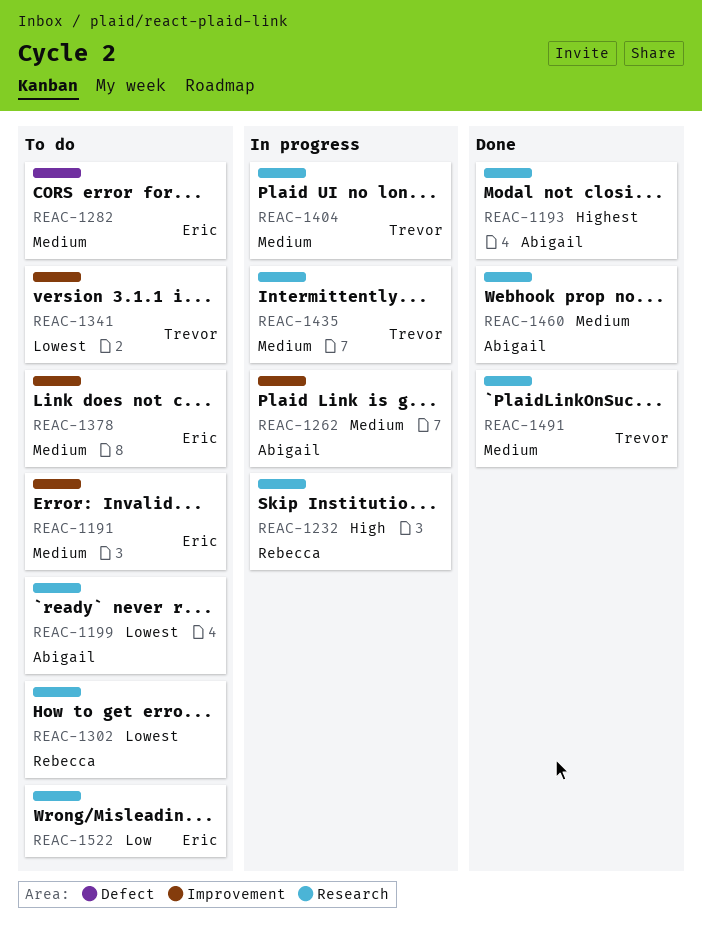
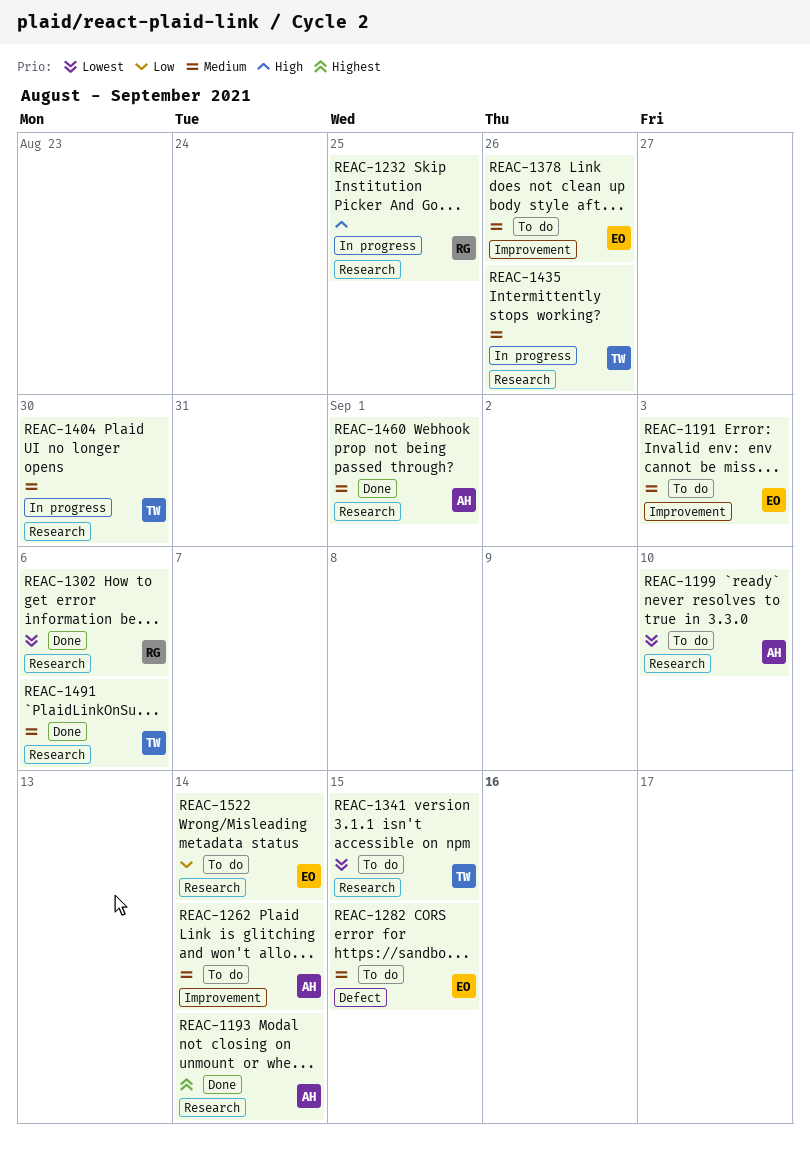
REAC-1262, status: In progress -> To do
REAC-1302, status: To do -> Done
REAC-1341, label: Improvement -> Research

